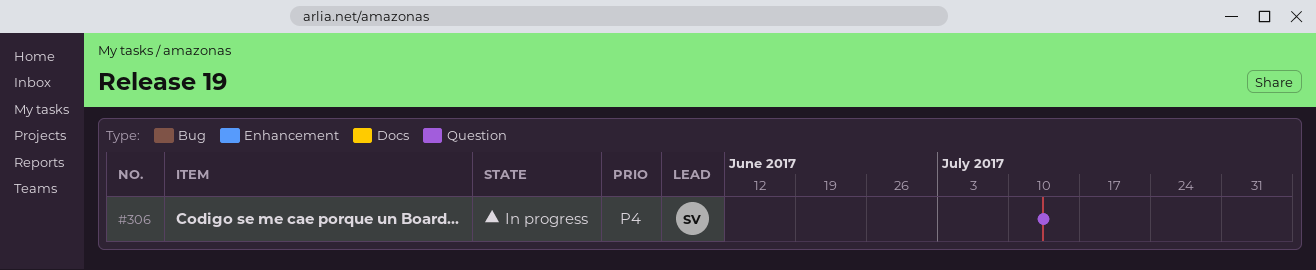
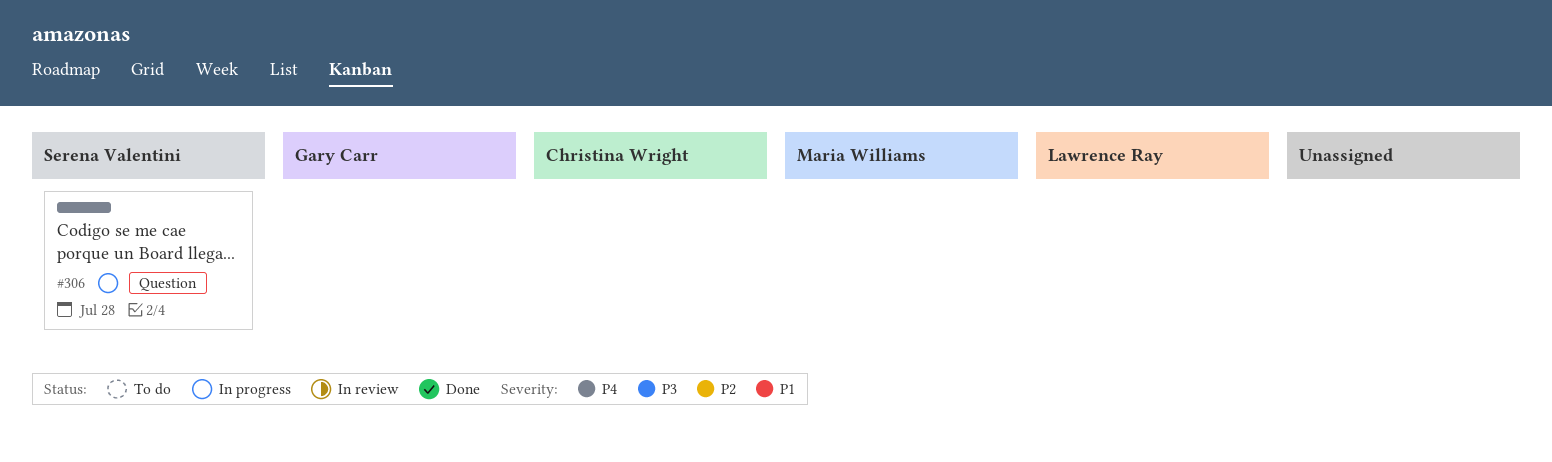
#306, due: Jul 14 -> Jul 28

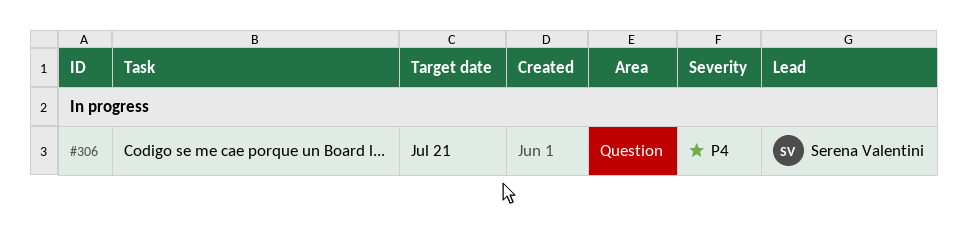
#306, due: Jul 28 -> Jul 21

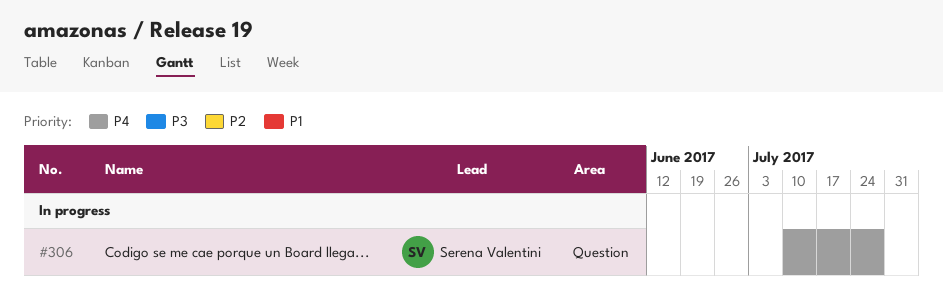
#306, due: Jul 21 -> Jul 28

